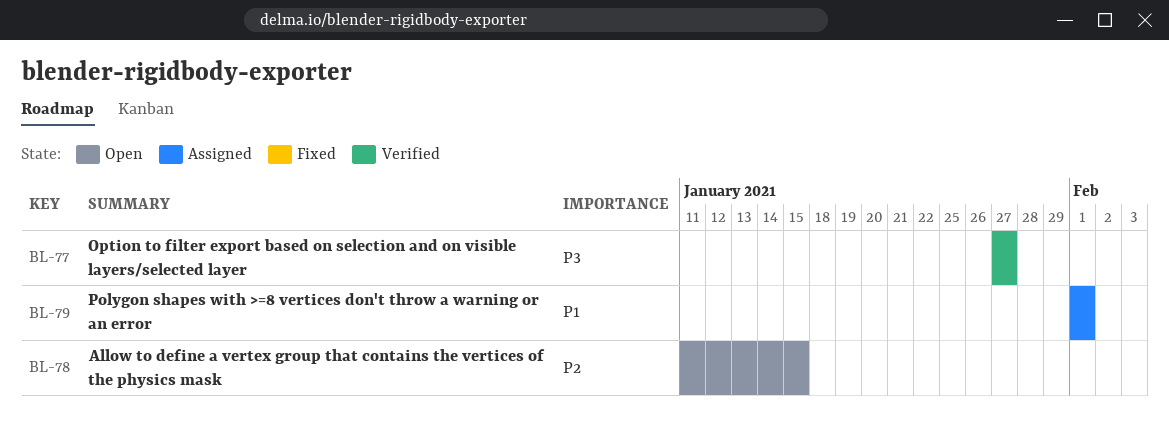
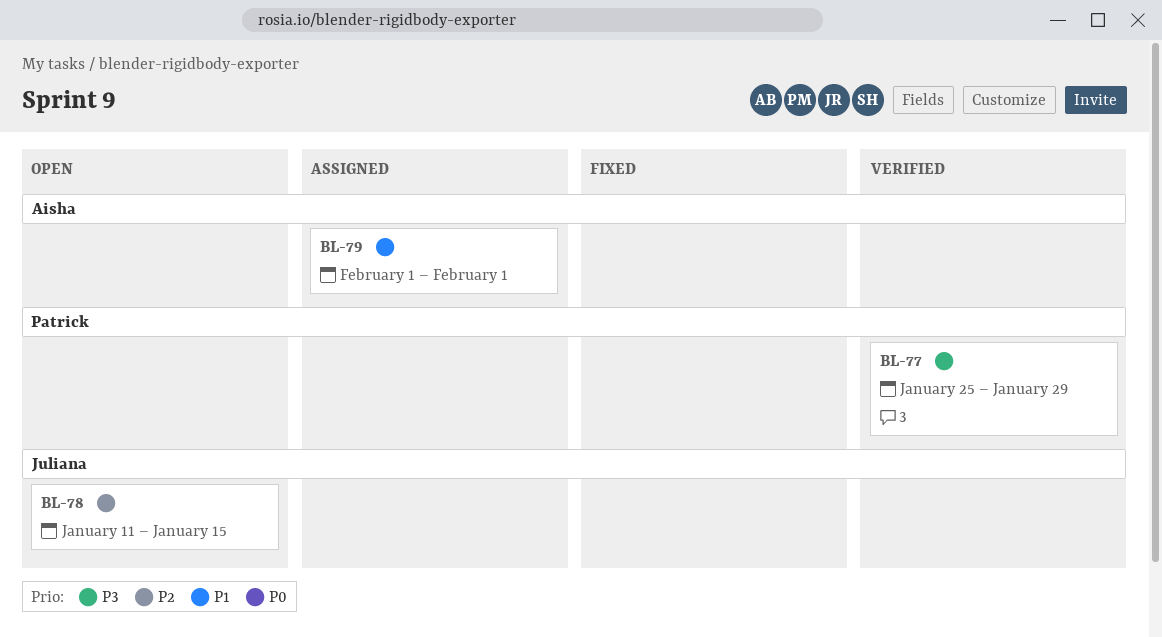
BL-77, start: Jan 27 -> Jan 25
BL-77, due: Jan 27 -> Jan 29

